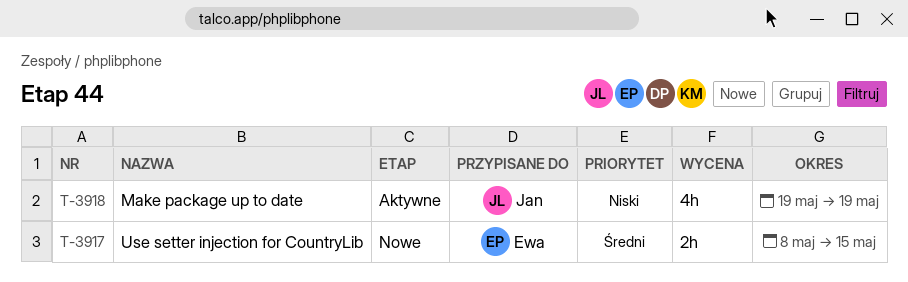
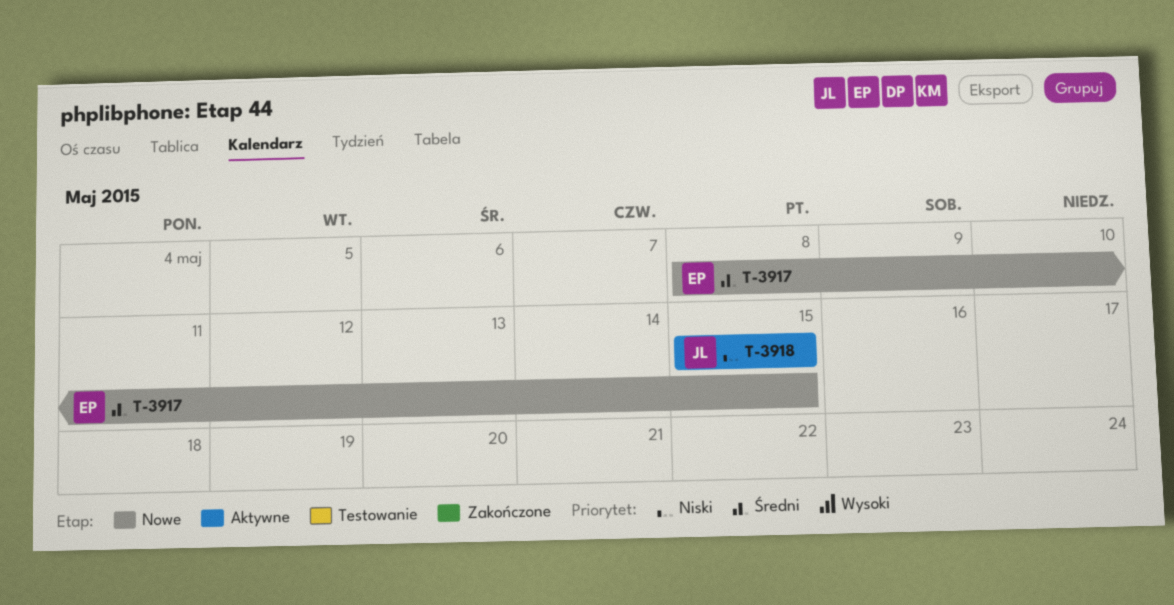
T-3918, start: May 19 -> May 15
T-3918, due: May 19 -> May 15

